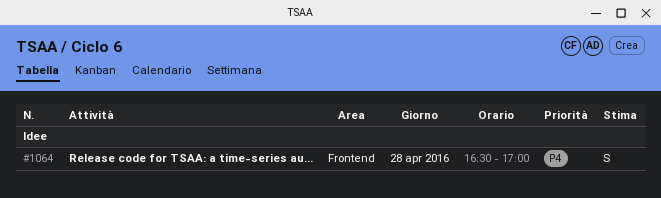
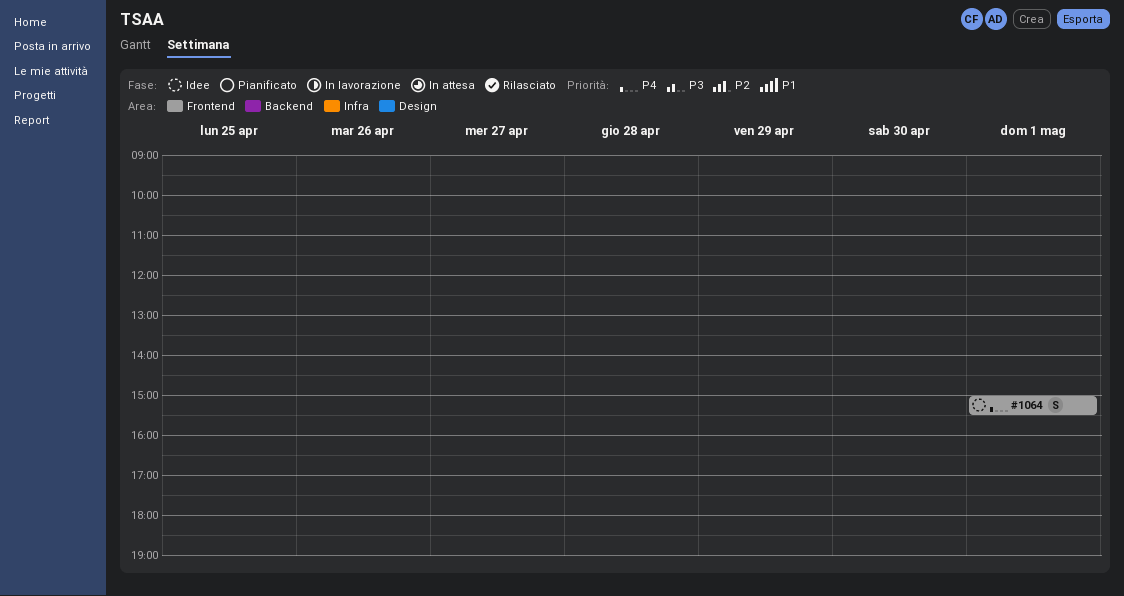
#1064, day: Apr 28 -> May 1
#1064, begins: 16:30 -> 15:00
#1064, ends: 17:00 -> 15:30

